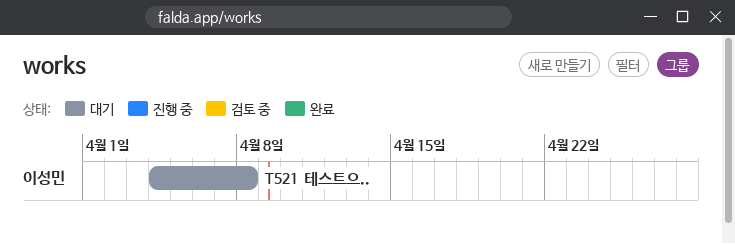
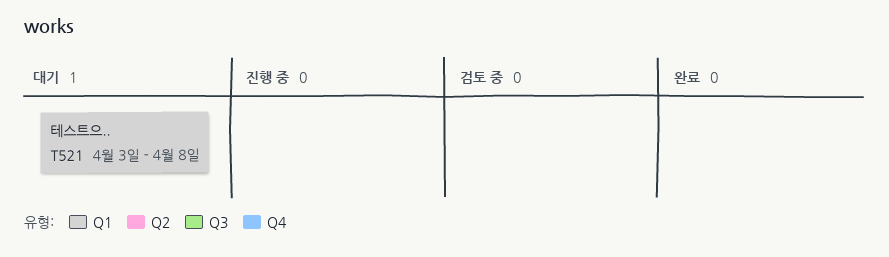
T521, start: Apr 4 -> Apr 3

